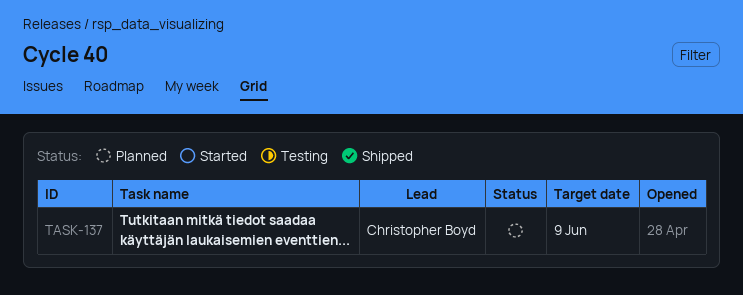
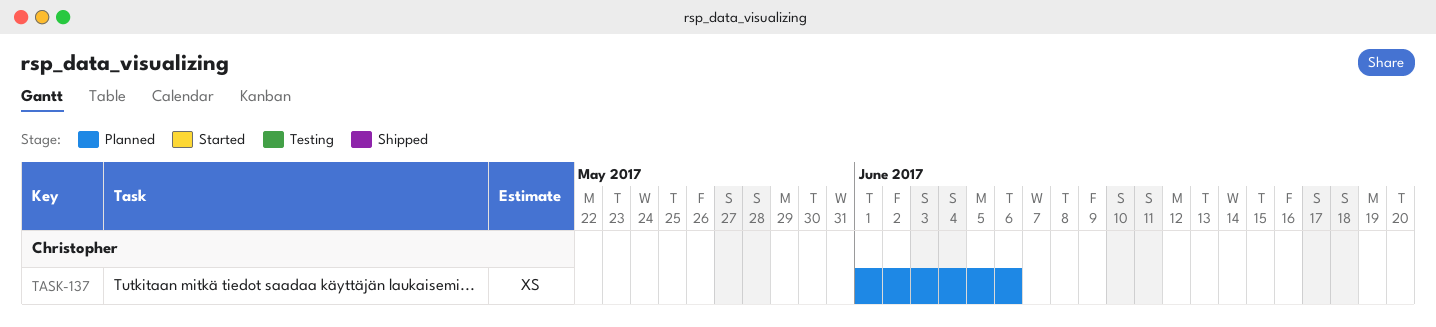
TASK-137, due: Jun 9 -> Jun 6

